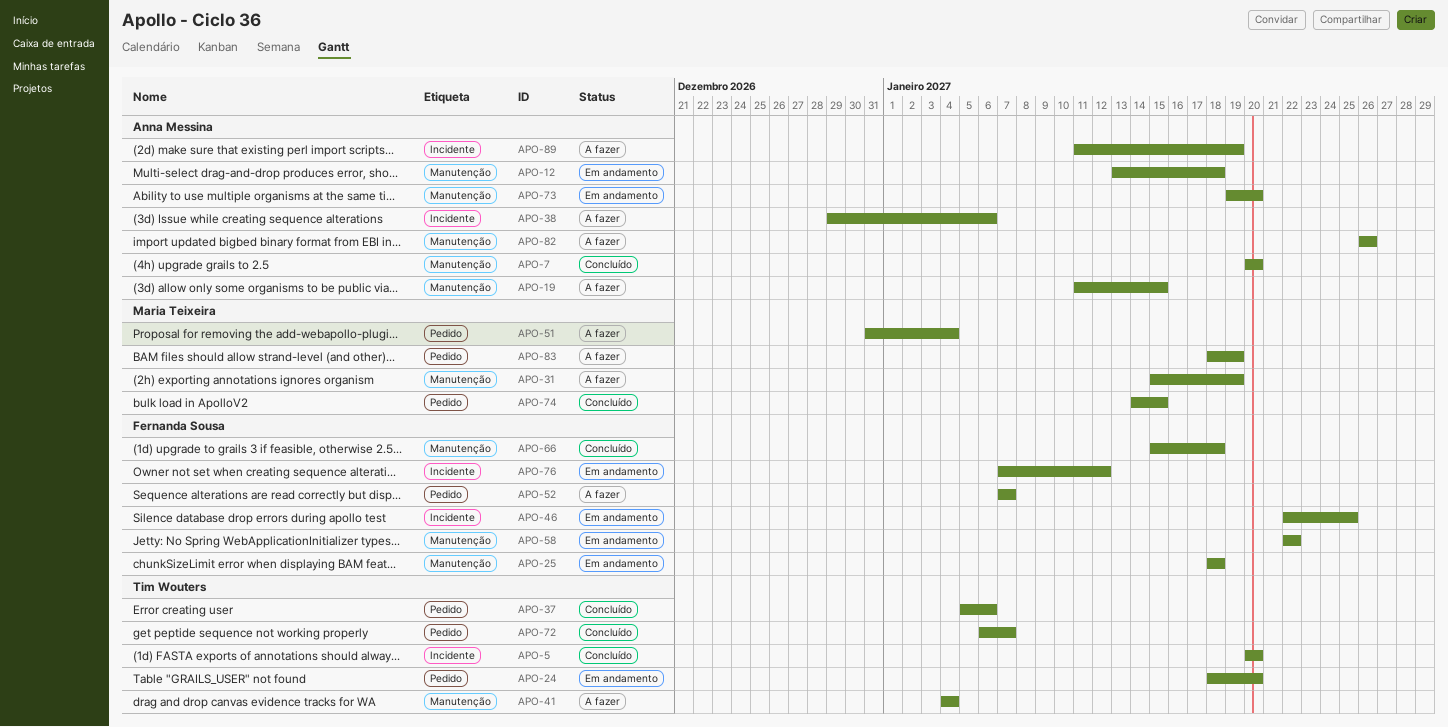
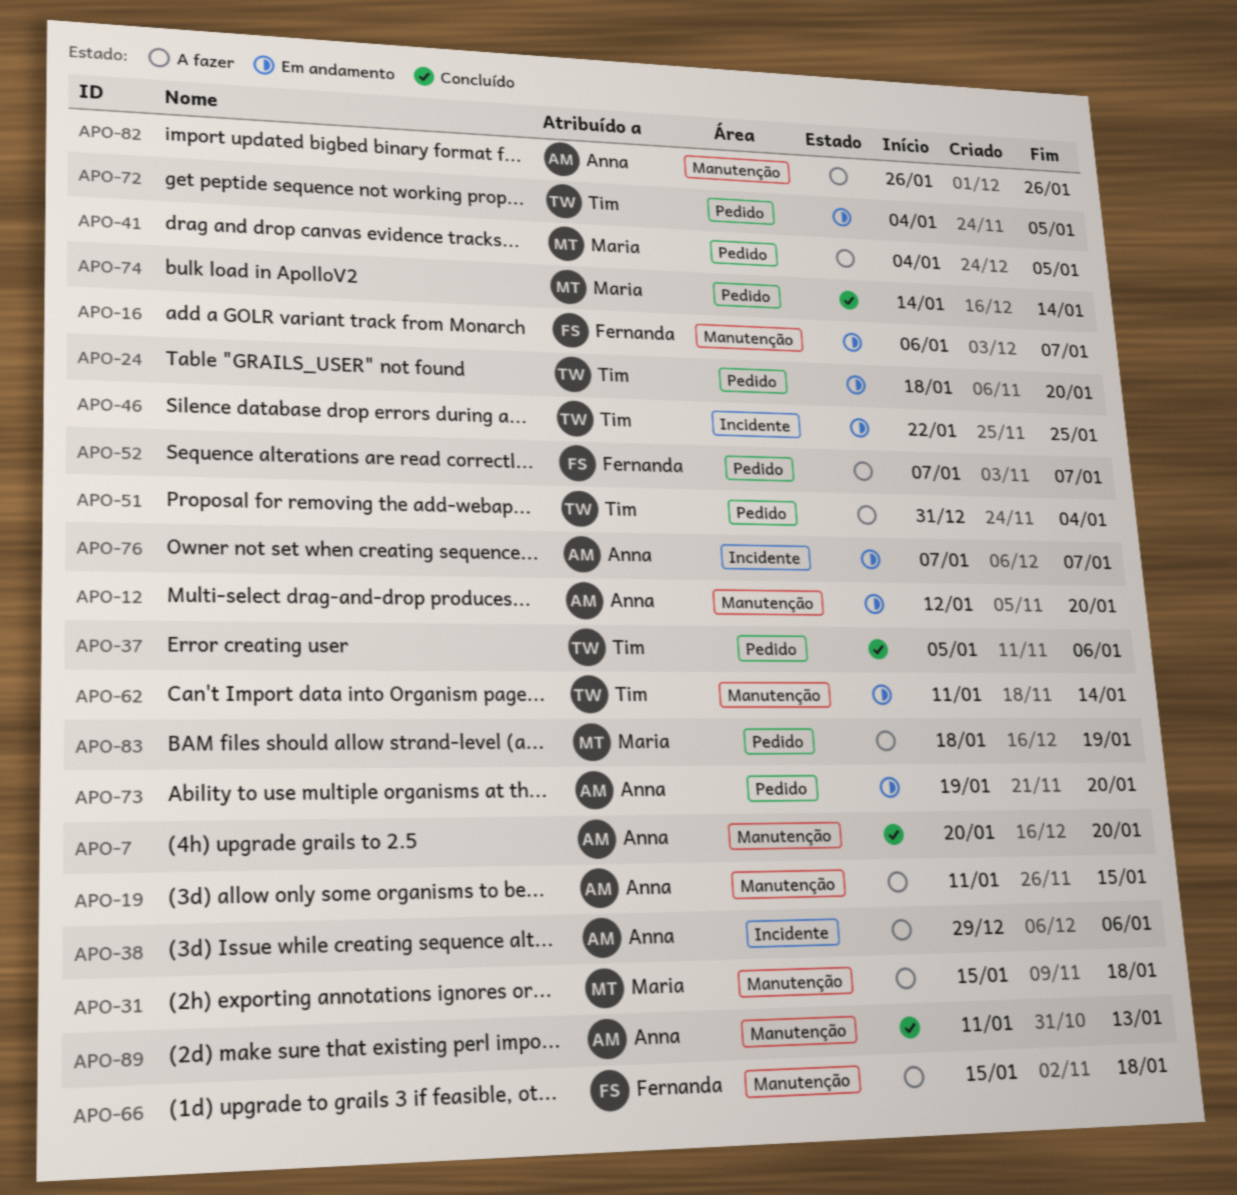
APO-5: present -> none
APO-12, start: Jan 13 -> Jan 12
APO-12, due: Jan 18 -> Jan 20
APO-16: none -> present
APO-25: present -> none
APO-31, due: Jan 19 -> Jan 18
APO-41, owner: Tim Wouters -> Maria Teixeira
APO-41, label: Manutenção -> Pedido
APO-41, due: Jan 4 -> Jan 5
APO-46, owner: Fernanda Sousa -> Tim Wouters
APO-51, owner: Maria Teixeira -> Tim Wouters
APO-58: present -> none
APO-62: none -> present
APO-66, status: Concluído -> A fazer
APO-72, status: Concluído -> Em andamento
APO-72, start: Jan 6 -> Jan 4
APO-72, due: Jan 7 -> Jan 5
APO-73, label: Manutenção -> Pedido
APO-74, due: Jan 15 -> Jan 14
APO-76, owner: Fernanda Sousa -> Anna Messina
APO-76, due: Jan 12 -> Jan 7
APO-89, status: A fazer -> Concluído
APO-89, label: Incidente -> Manutenção
APO-89, due: Jan 19 -> Jan 13

